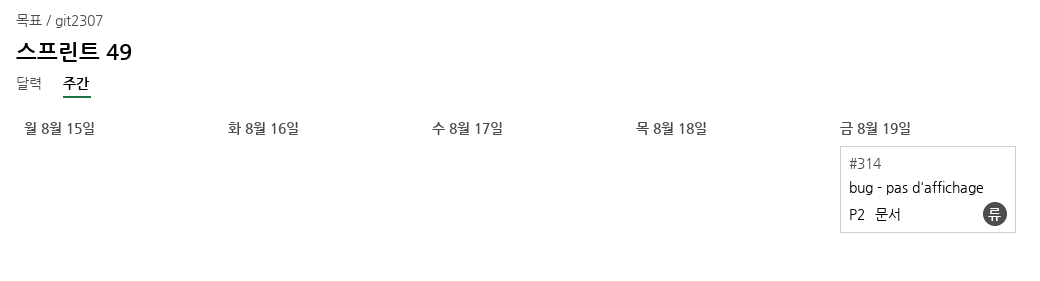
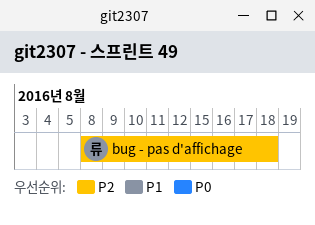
bug - pas d'affichage, due: Aug 19 -> Aug 18

